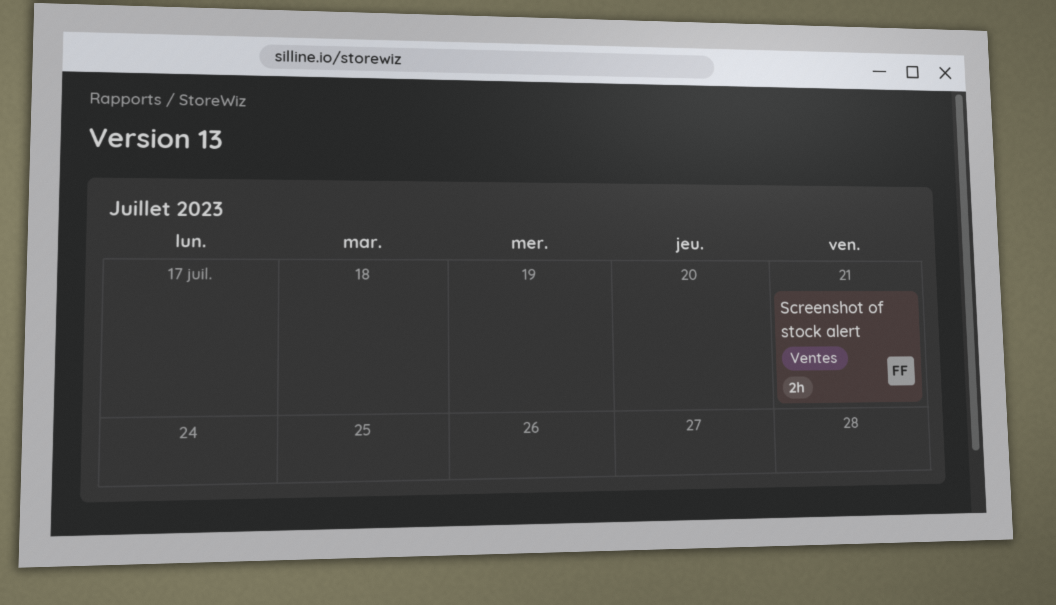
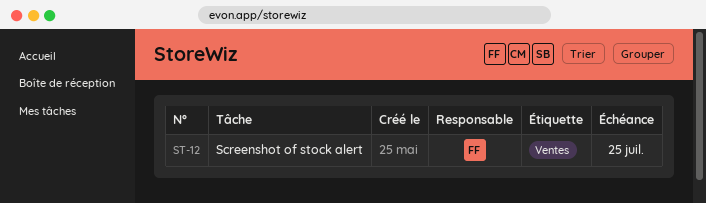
Screenshot of stock alert, due: Jul 21 -> Jul 25

